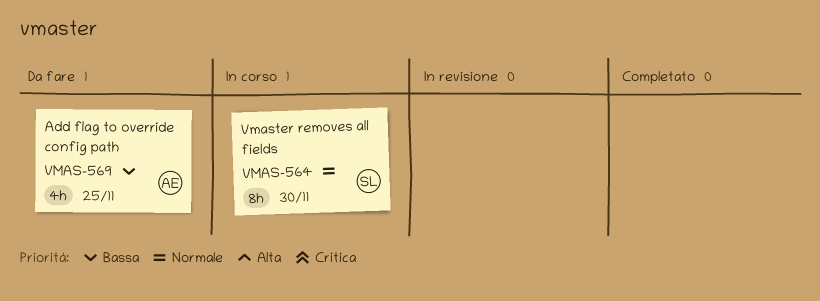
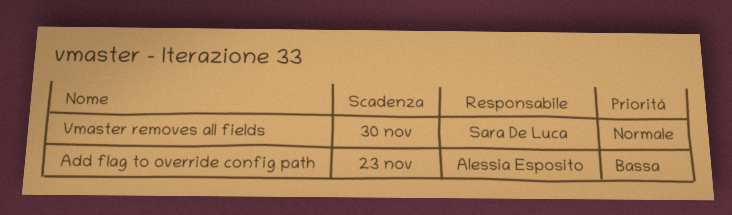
Add flag to override config path, due: Nov 25 -> Nov 23

